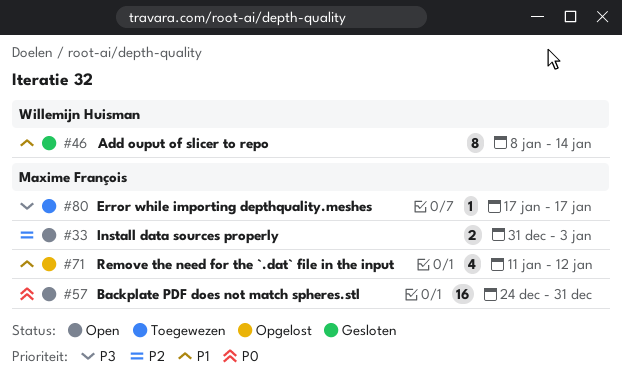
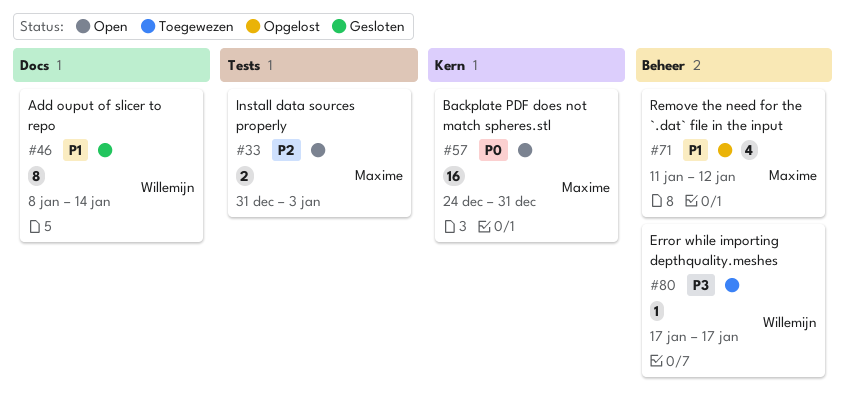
#80, owner: Maxime François -> Willemijn Huisman

